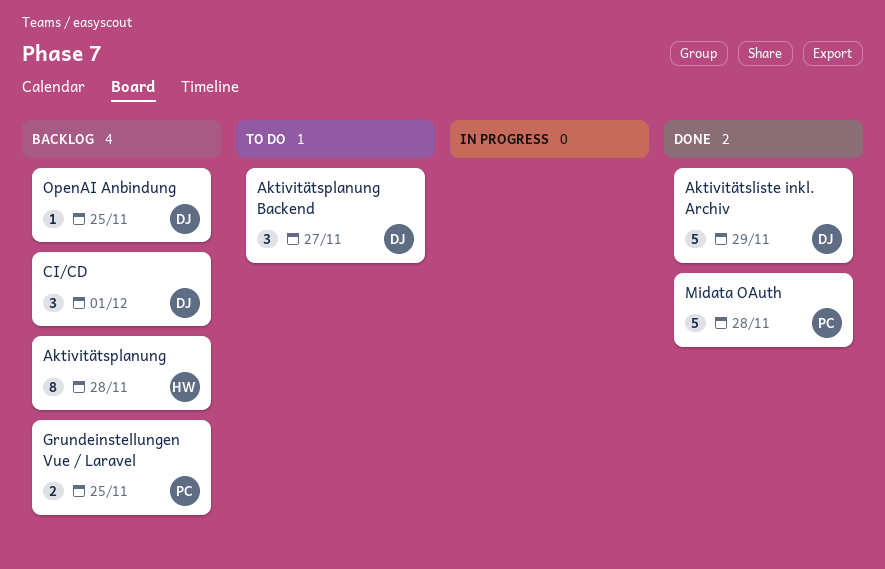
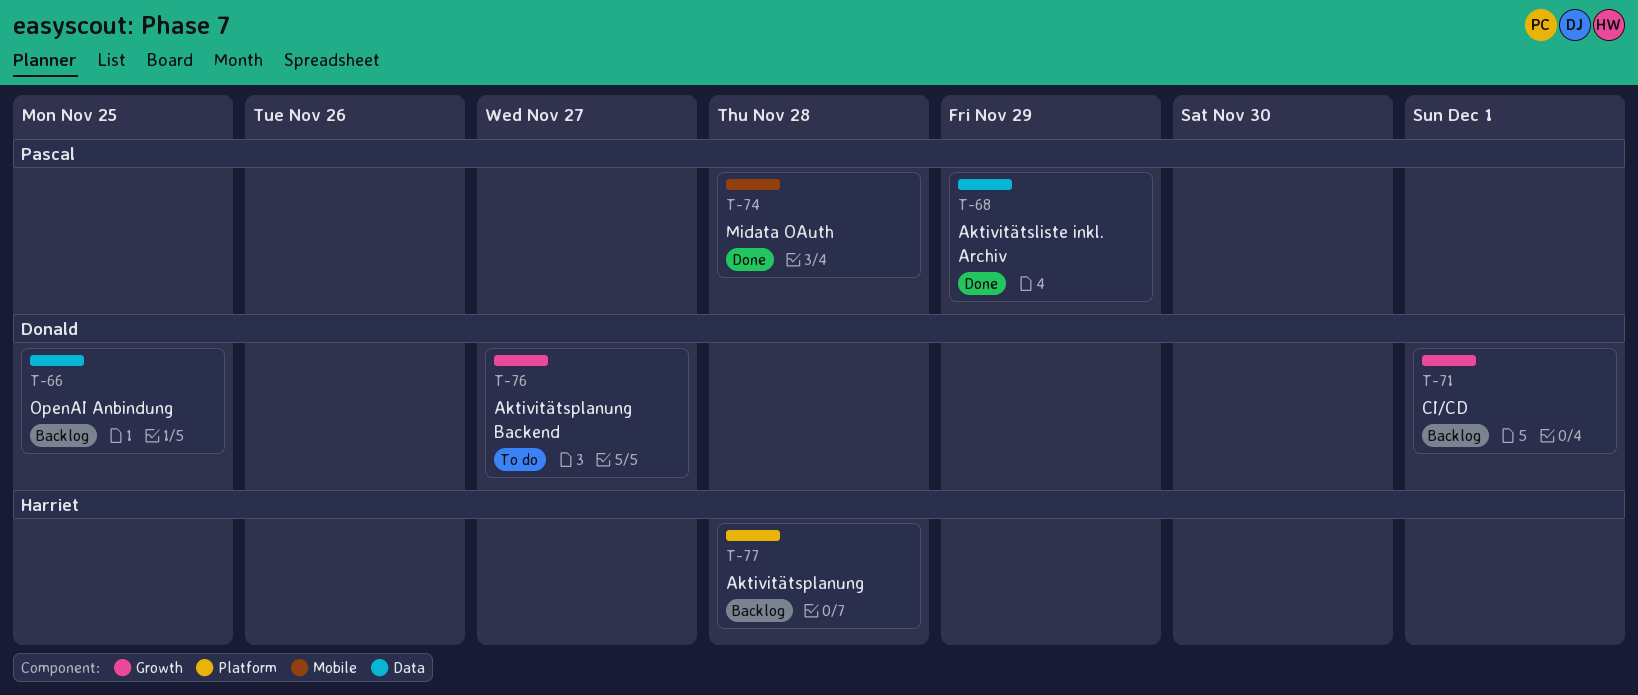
Aktivitätsliste inkl. Archiv, owner: Donald -> Pascal
Grundeinstellungen Vue / Laravel: present -> none

